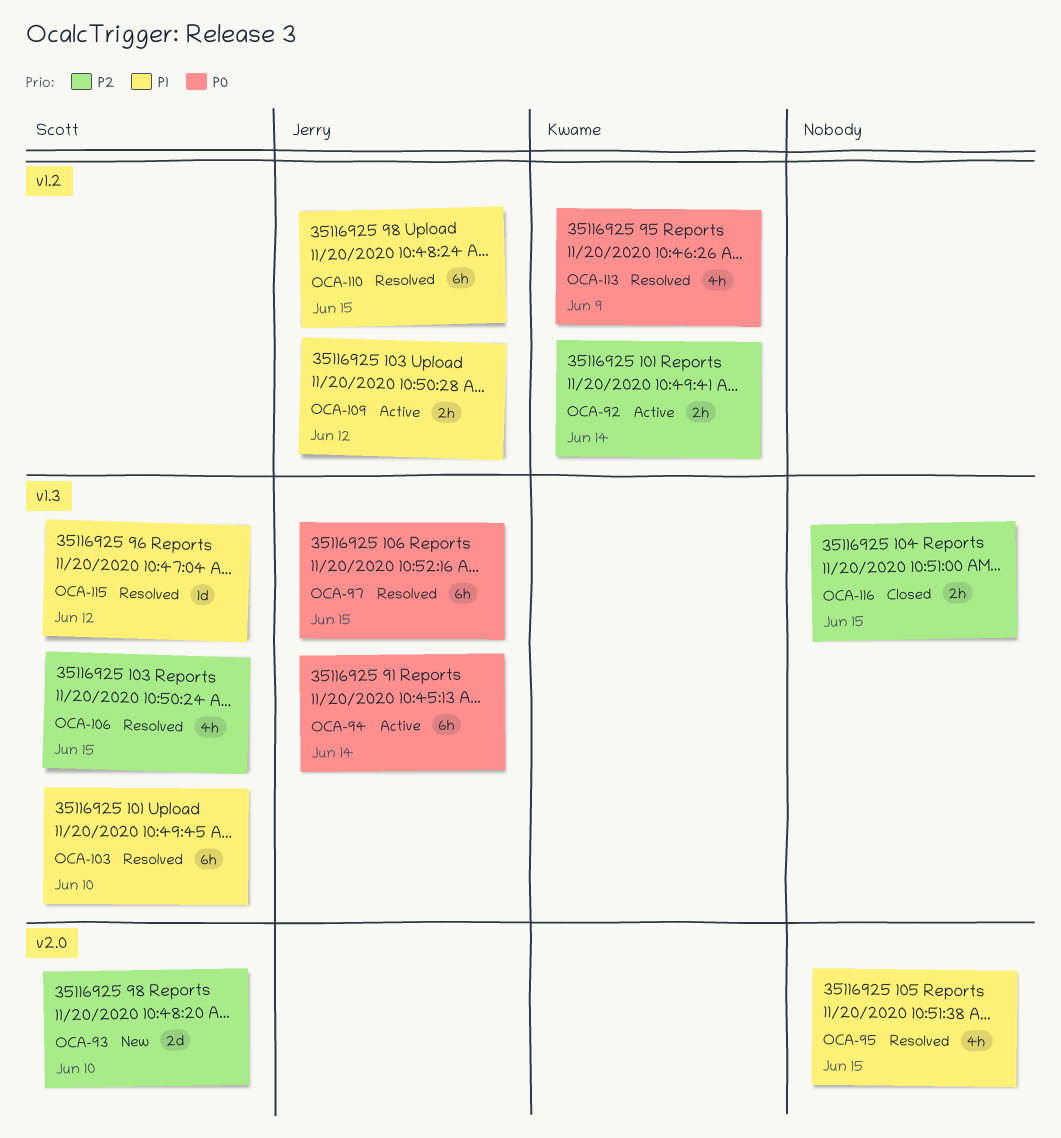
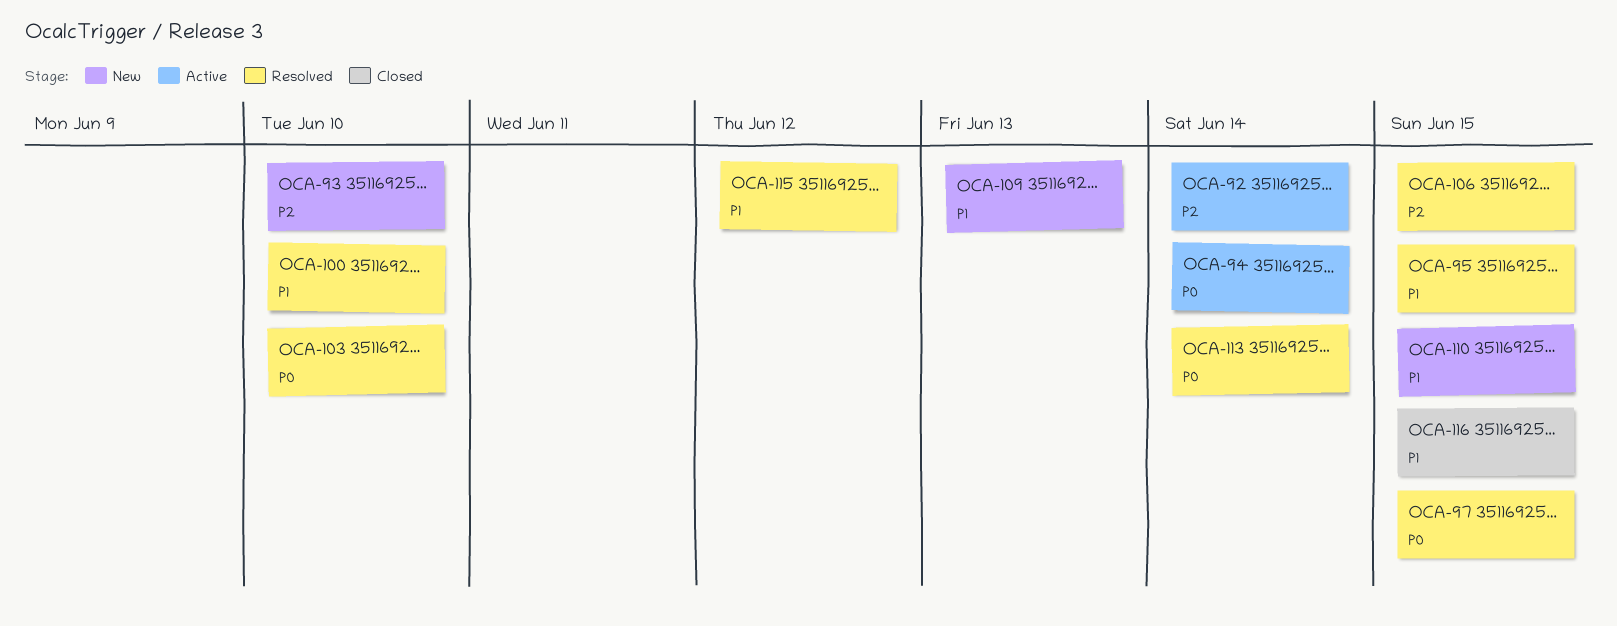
OCA-100: none -> present
OCA-103, priority: P1 -> P0
OCA-109, status: Active -> New
OCA-109, due: Jun 12 -> Jun 13
OCA-110, status: Resolved -> New
OCA-113, due: Jun 9 -> Jun 14
OCA-116, priority: P2 -> P1

